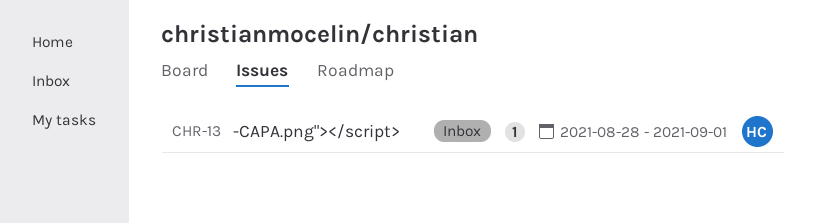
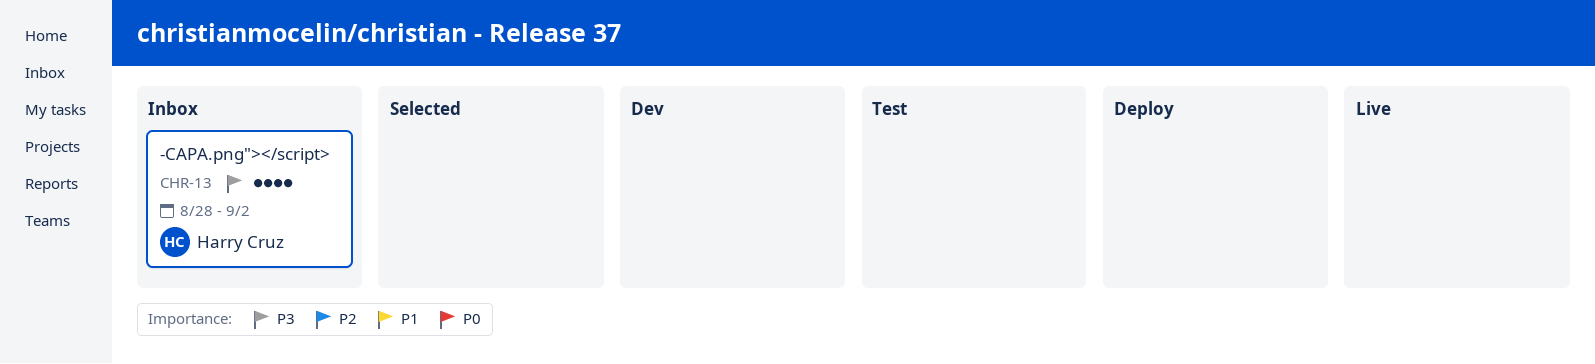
CHR-13, estimate: 1 -> 4
CHR-13, due: Sep 1 -> Sep 2

